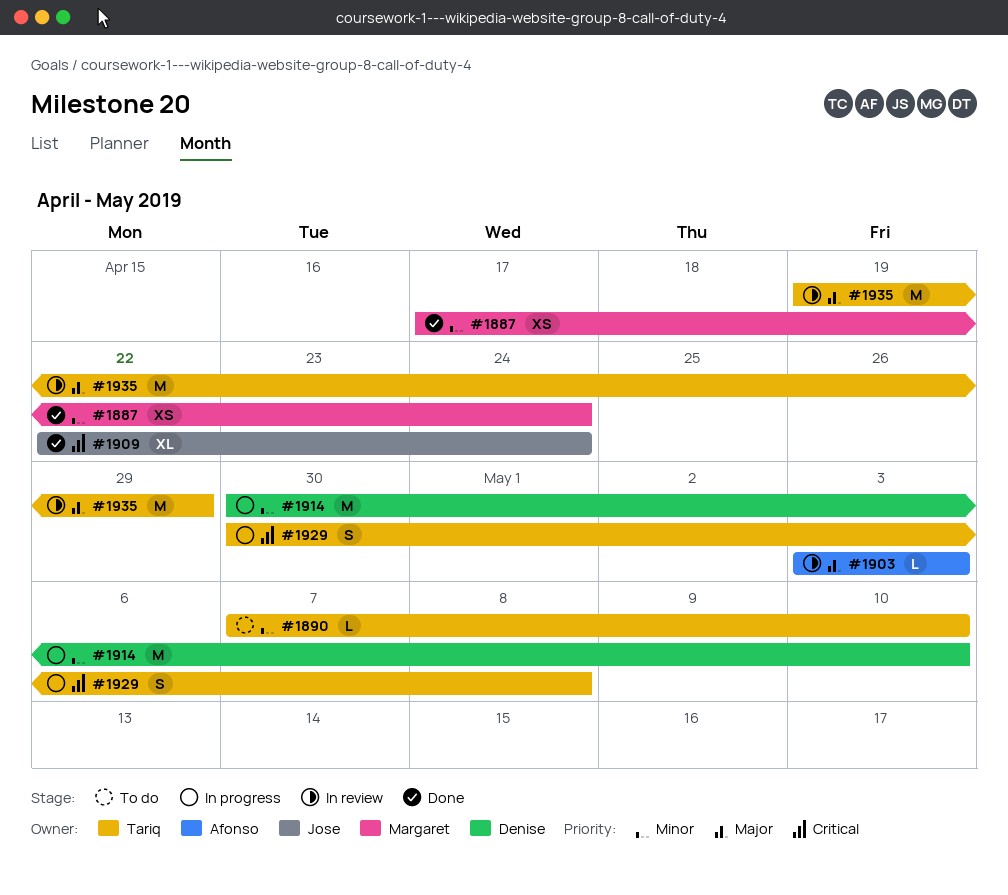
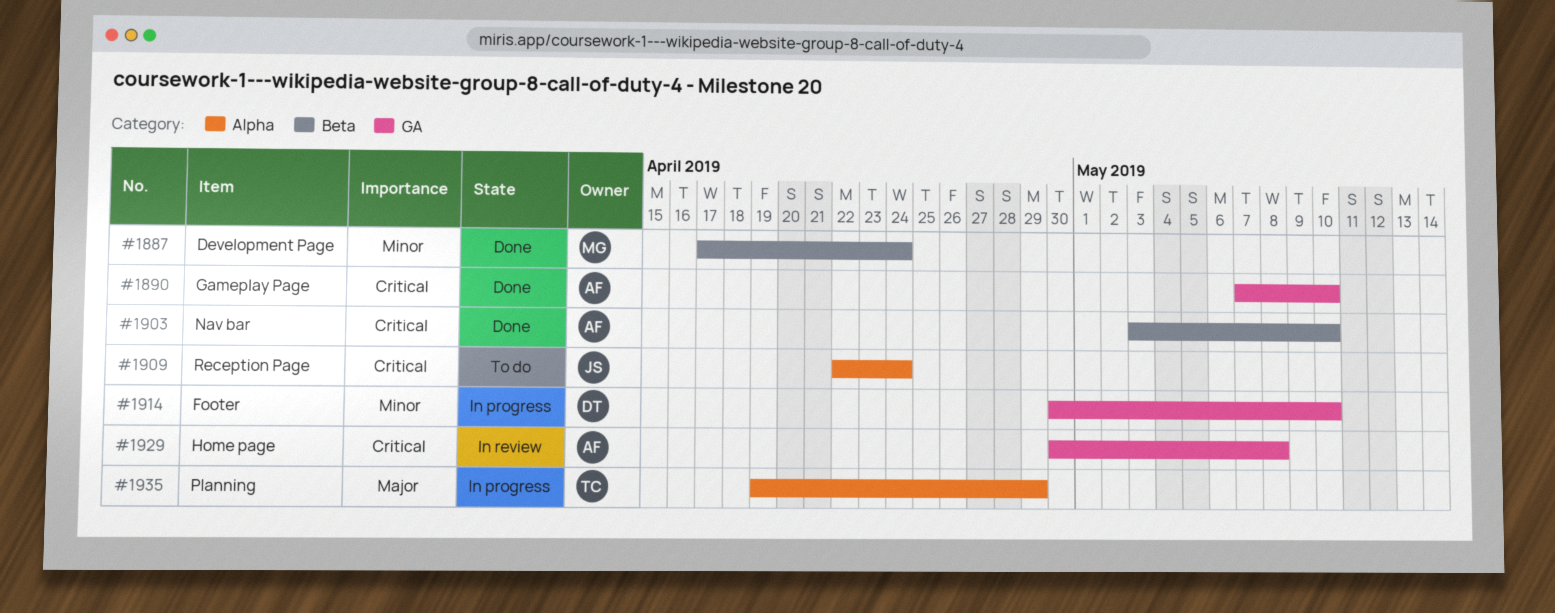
#1890, status: To do -> Done
#1890, owner: Tariq -> Afonso
#1890, priority: Minor -> Critical
#1903, status: In review -> Done
#1903, priority: Major -> Critical
#1903, due: May 3 -> May 10
#1909, status: Done -> To do
#1929, status: In progress -> In review
#1929, owner: Tariq -> Afonso
#1935, status: In review -> In progress

